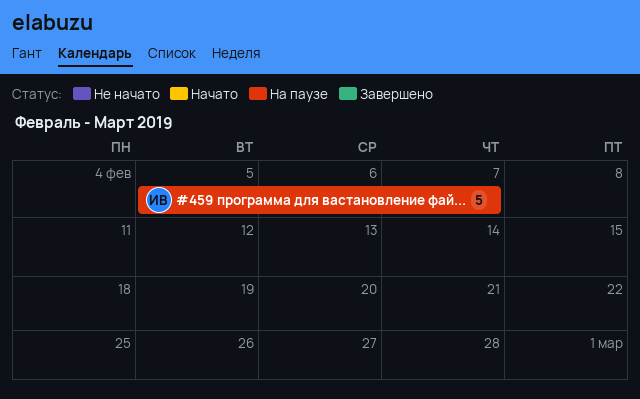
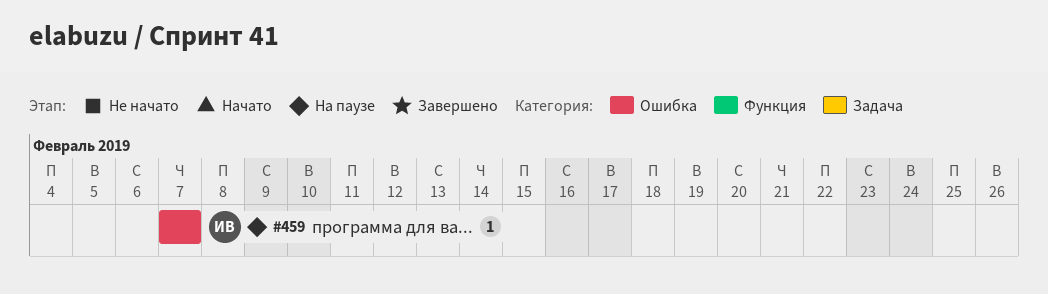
#459, estimate: 5 -> 1
#459, start: Feb 5 -> Feb 7

